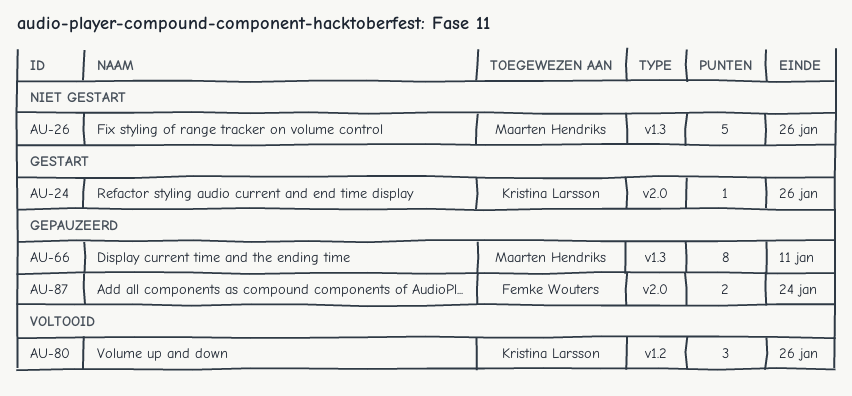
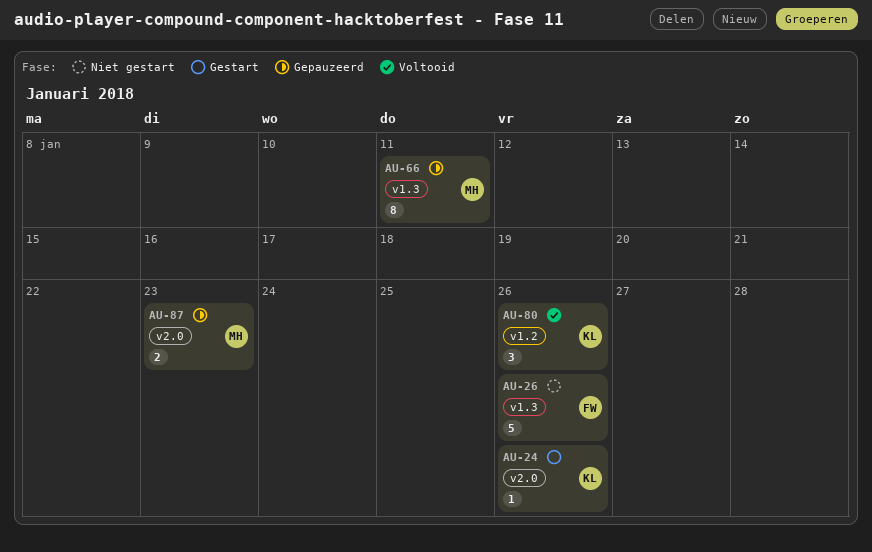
AU-26, owner: Maarten Hendriks -> Femke Wouters
AU-87, owner: Femke Wouters -> Maarten Hendriks
AU-87, due: Jan 24 -> Jan 23

